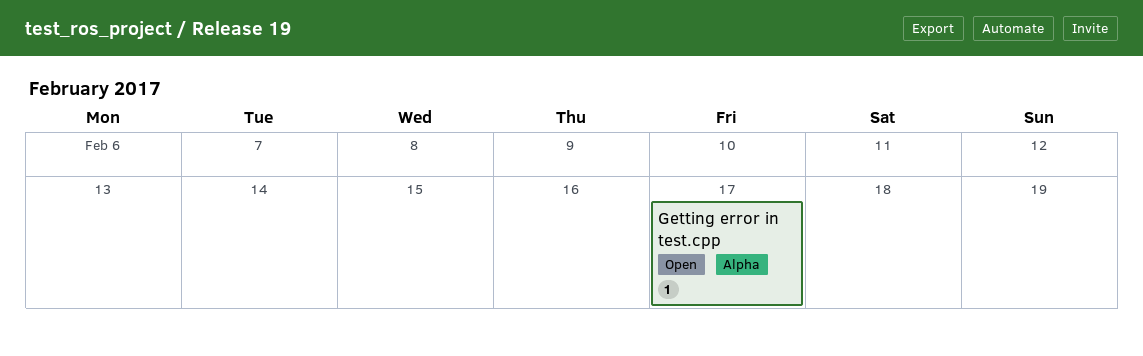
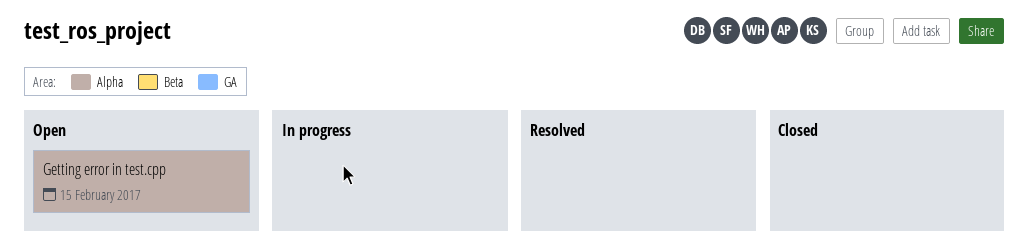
Getting error in test.cpp, due: Feb 17 -> Feb 15

